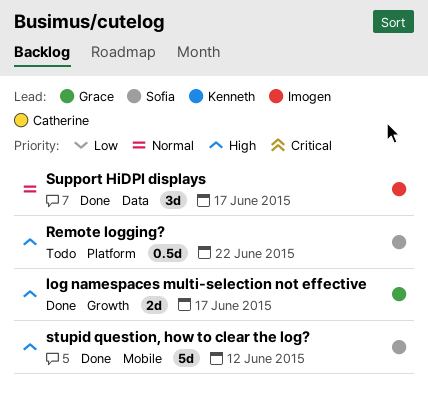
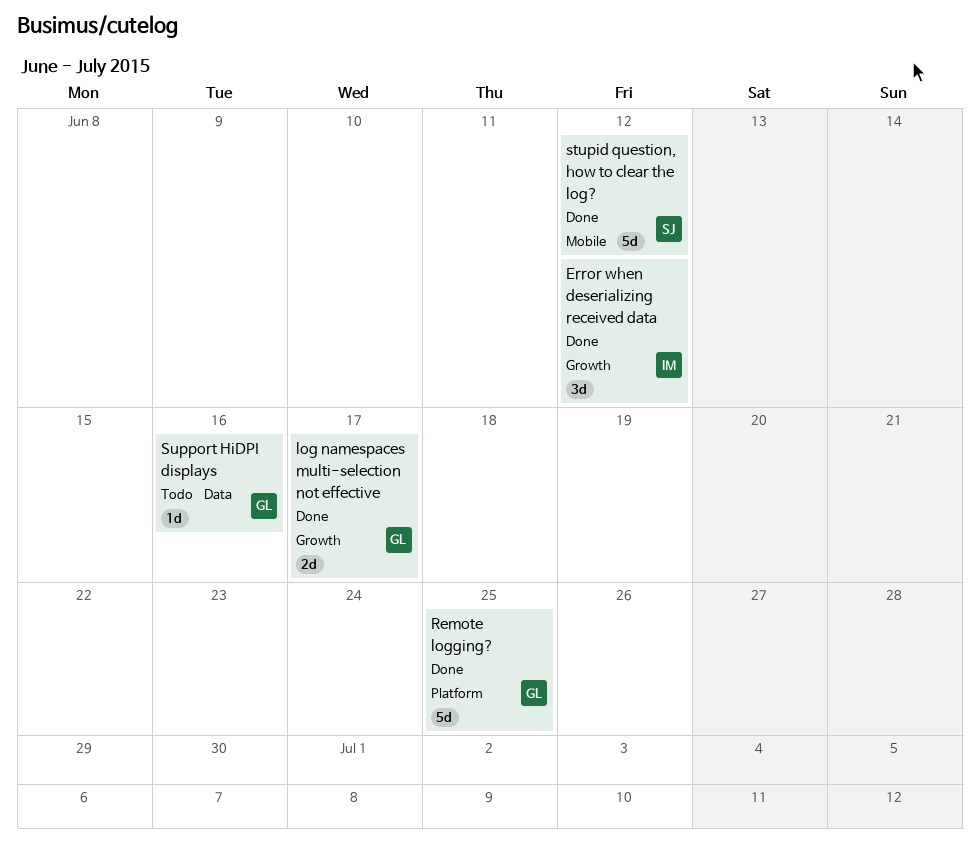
Error when deserializing received data: none -> present
Remote logging?, status: Todo -> Done
Remote logging?, owner: Sofia -> Grace
Remote logging?, estimate: 0.5d -> 5d
Remote logging?, due: Jun 22 -> Jun 25
Support HiDPI displays, status: Done -> Todo
Support HiDPI displays, owner: Imogen -> Grace
Support HiDPI displays, estimate: 3d -> 1d
Support HiDPI displays, due: Jun 17 -> Jun 16

